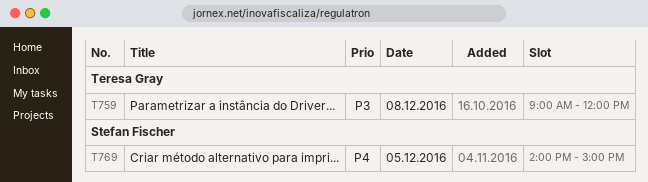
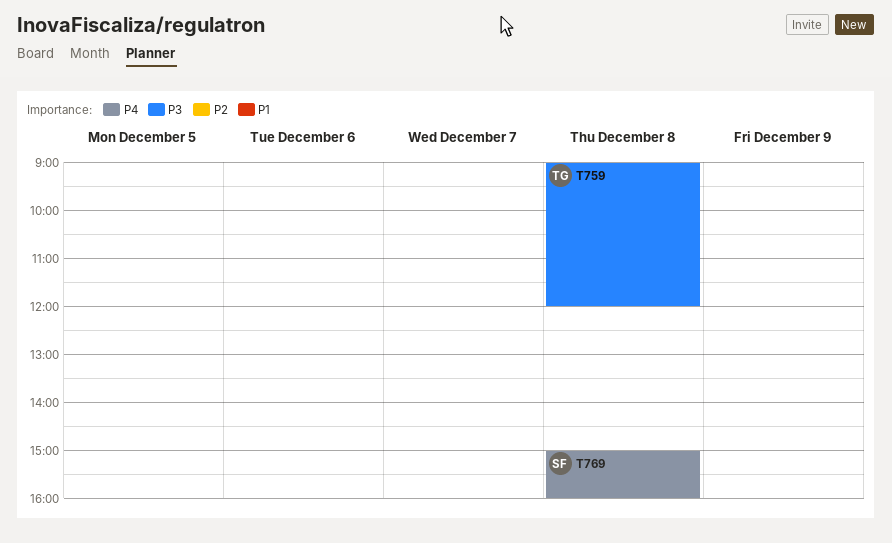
T769, day: Dec 5 -> Dec 8
T769, begins: 14:00 -> 15:00
T769, ends: 15:00 -> 16:00

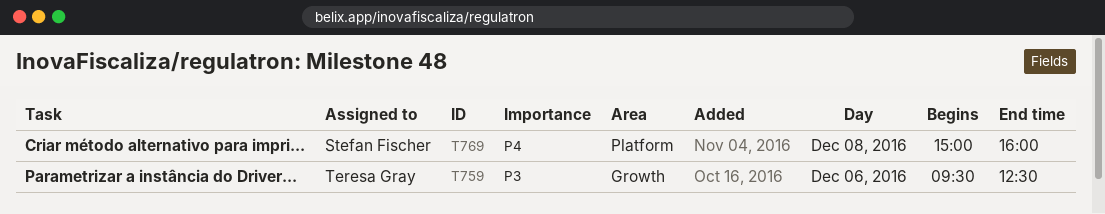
T759, day: Dec 8 -> Dec 6
T759, begins: 09:00 -> 09:30
T759, ends: 12:00 -> 12:30

